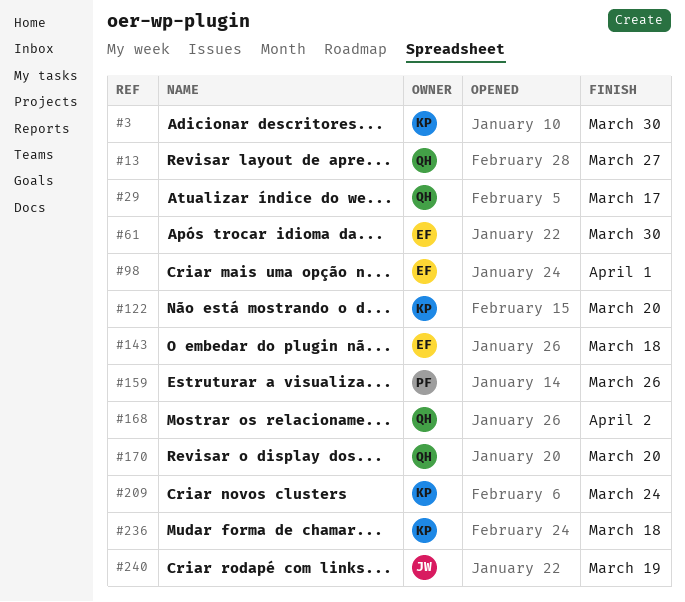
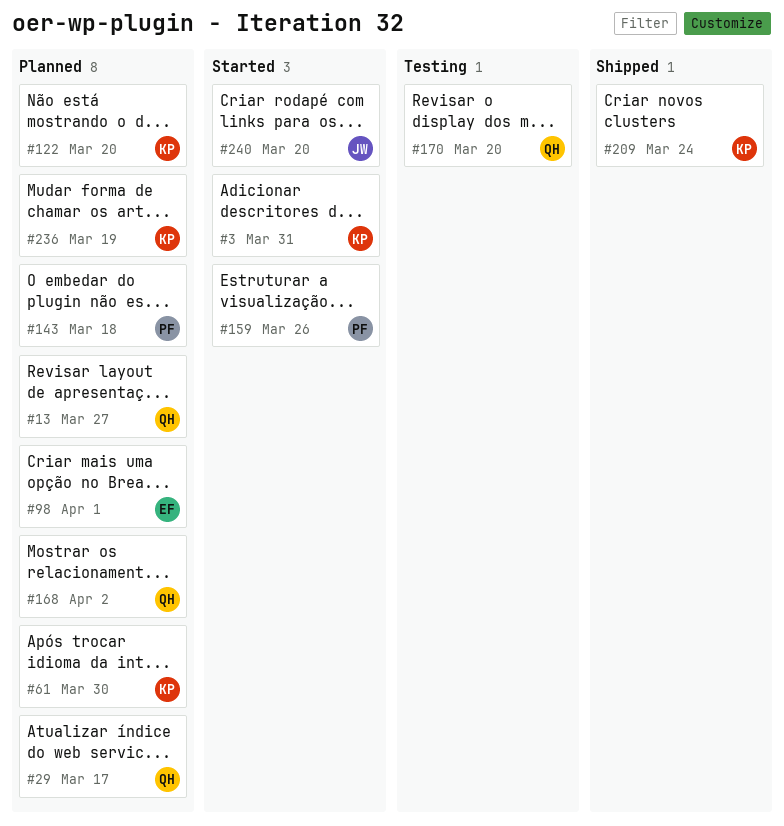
#3, due: Mar 30 -> Mar 31
#61, owner: EF -> KP
#143, owner: EF -> PF
#236, due: Mar 18 -> Mar 19
#240, due: Mar 19 -> Mar 20

